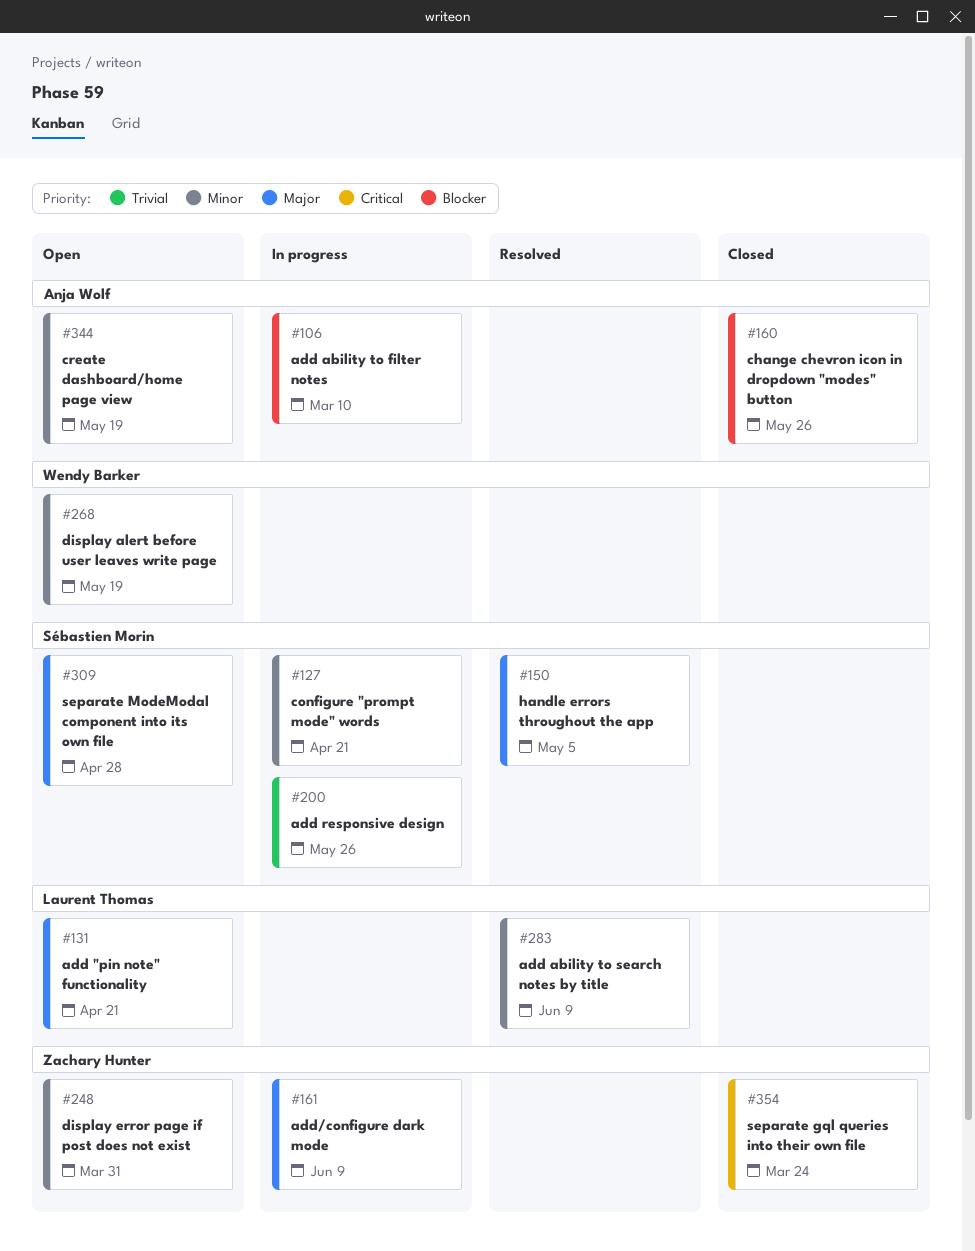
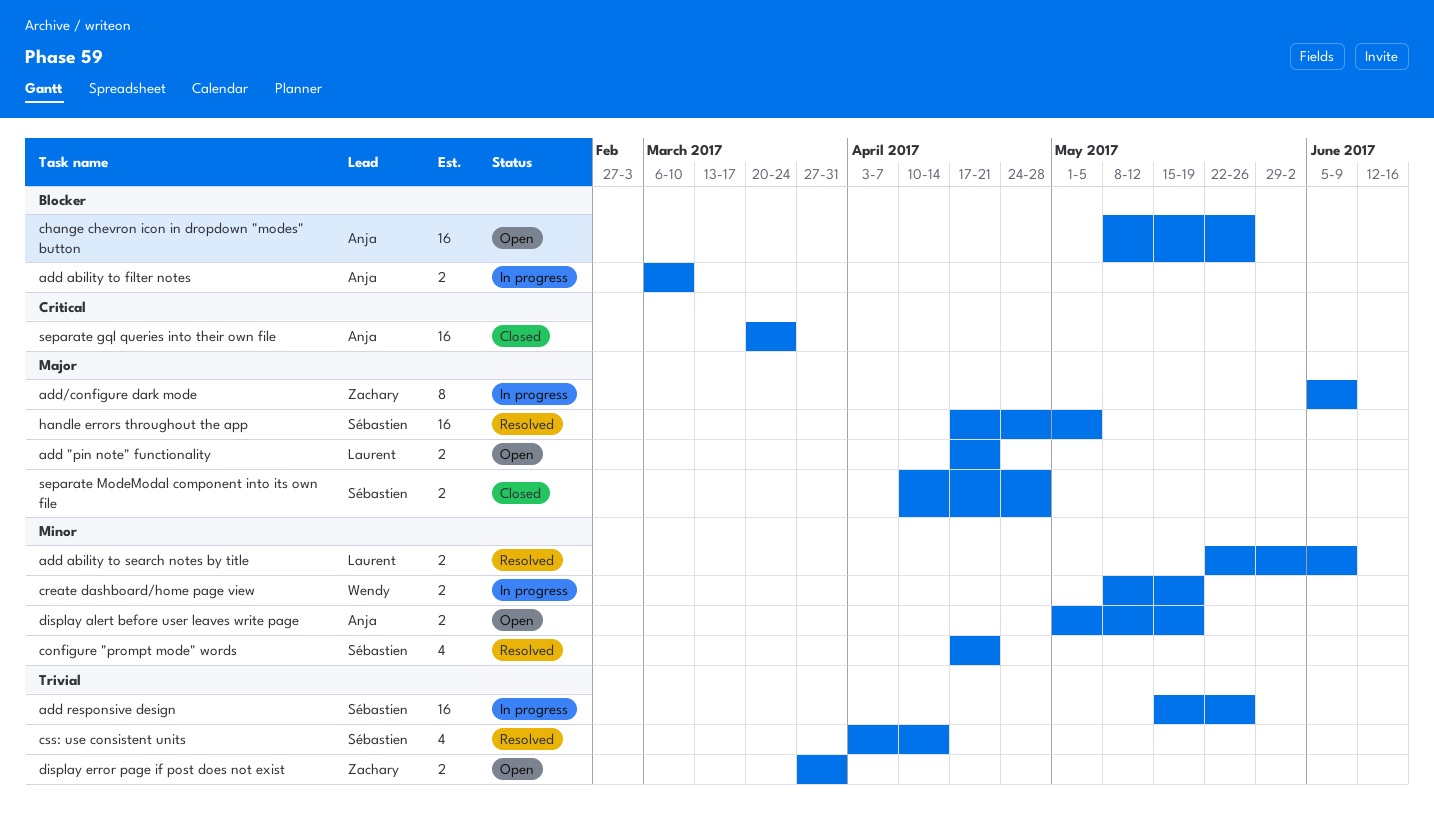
change chevron icon in dropdown "modes" button, status: Closed -> Open
configure "prompt mode" words, status: In progress -> Resolved
create dashboard/home page view, status: Open -> In progress
create dashboard/home page view, owner: Anja Wolf -> Wendy Barker
css: use consistent units: none -> present
display alert before user leaves write page, owner: Wendy Barker -> Anja Wolf
display error page if post does not exist, priority: Minor -> Trivial
separate gql queries into their own file, owner: Zachary Hunter -> Anja Wolf
separate ModeModal component into its own file, status: Open -> Closed

